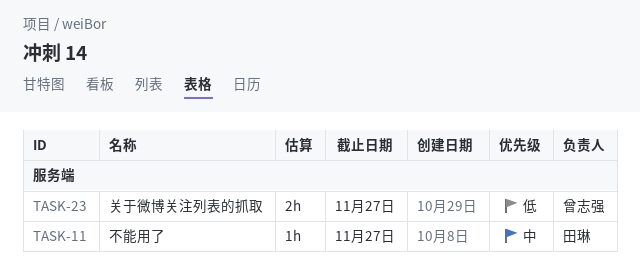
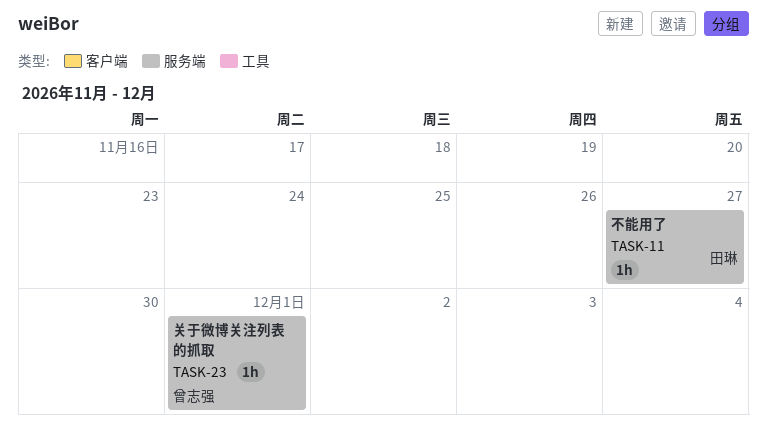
TASK-23, estimate: 2h -> 1h
TASK-23, due: Nov 27 -> Dec 1

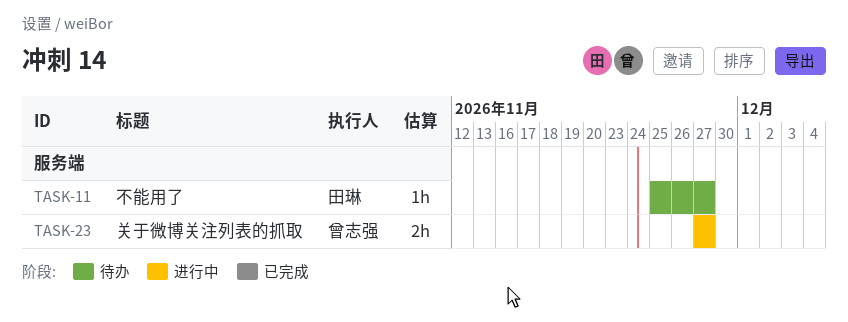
TASK-23, estimate: 1h -> 2h
TASK-23, due: Dec 1 -> Nov 27

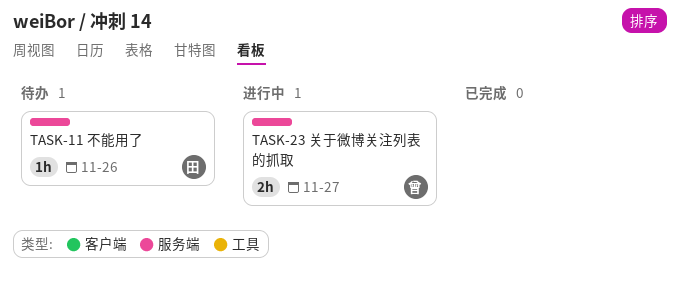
TASK-11, due: Nov 27 -> Nov 26

